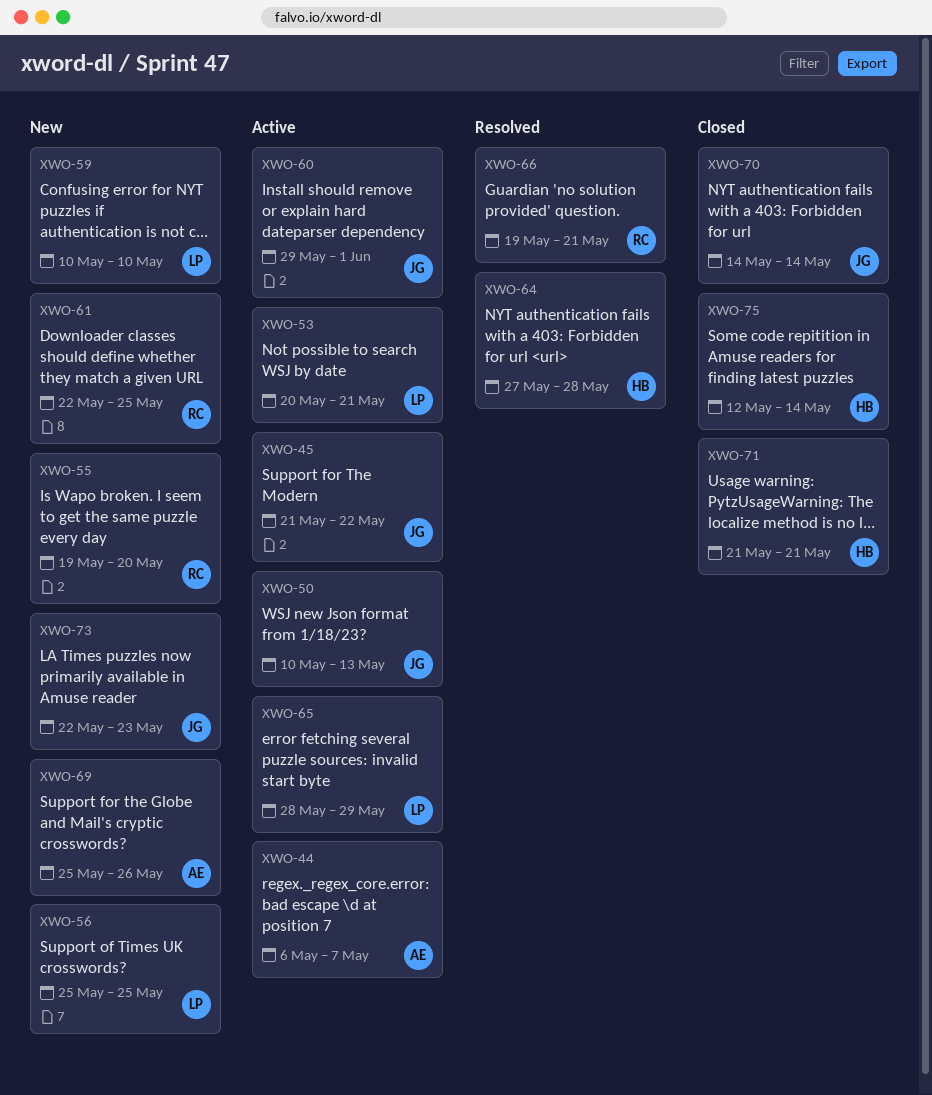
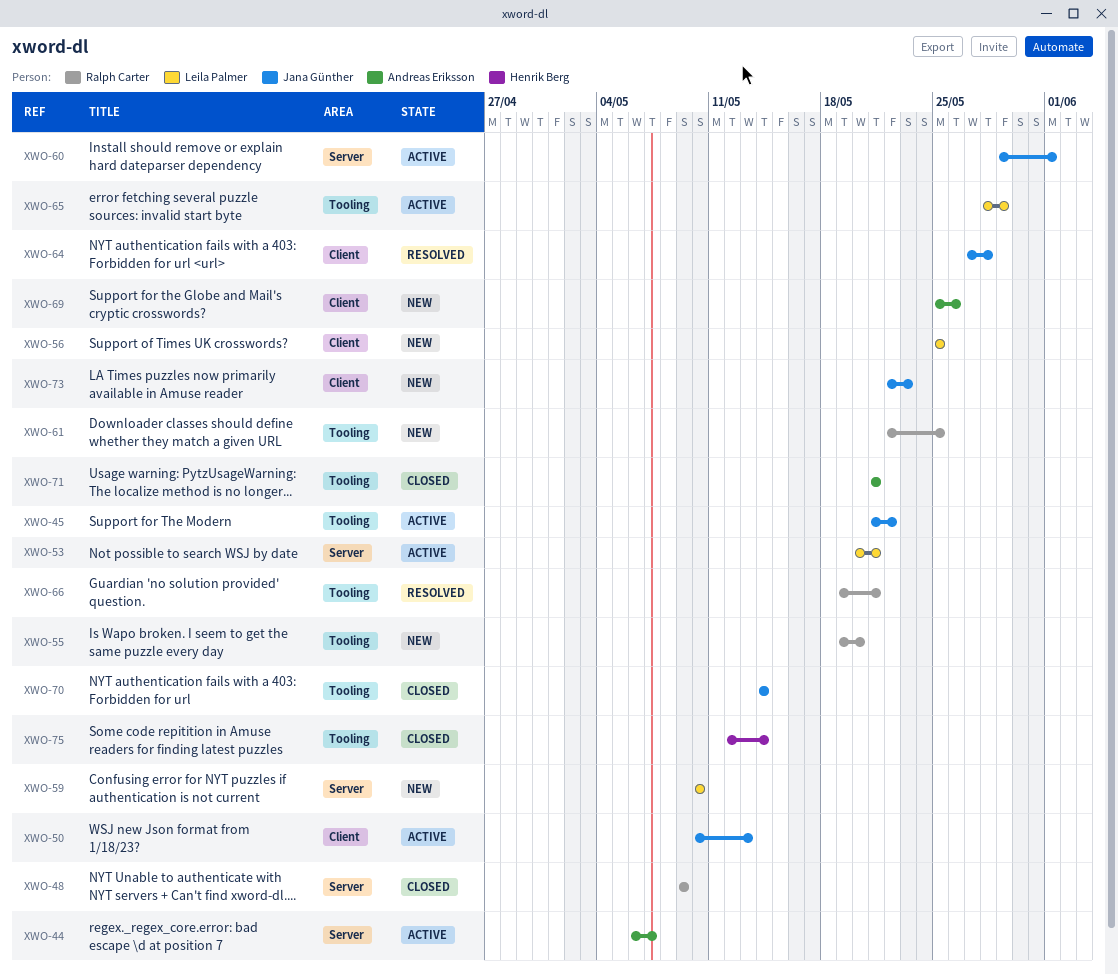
XWO-48: none -> present
XWO-64, owner: Henrik Berg -> Jana Günther
XWO-71, owner: Henrik Berg -> Andreas Eriksson

